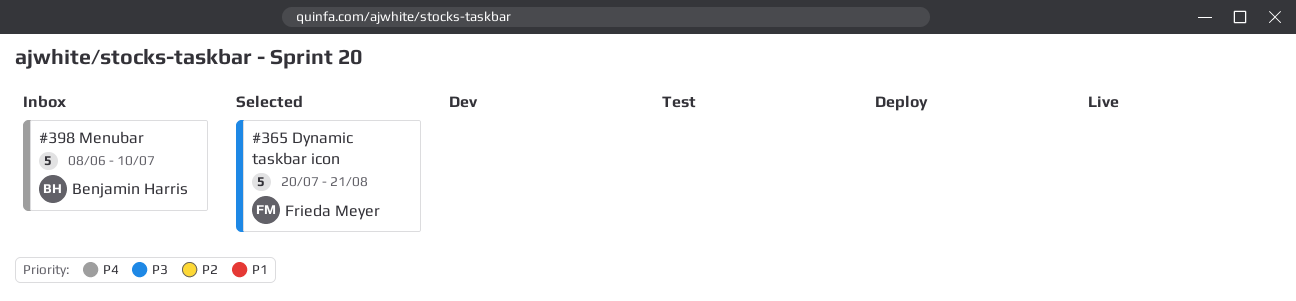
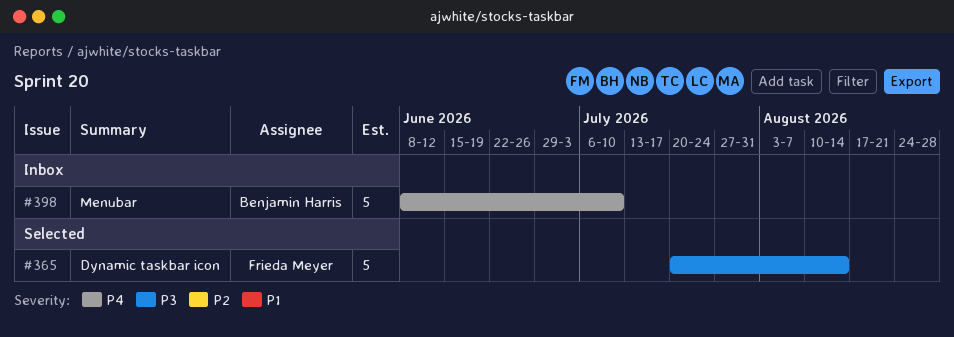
#365, due: Aug 21 -> Aug 14

